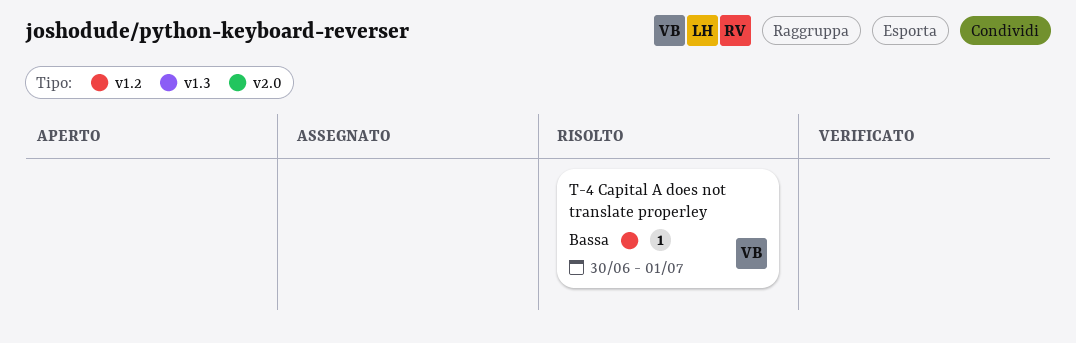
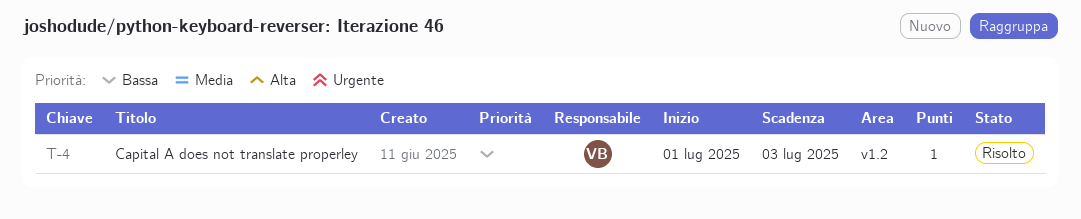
T-4, start: Jun 30 -> Jul 1
T-4, due: Jul 1 -> Jul 3

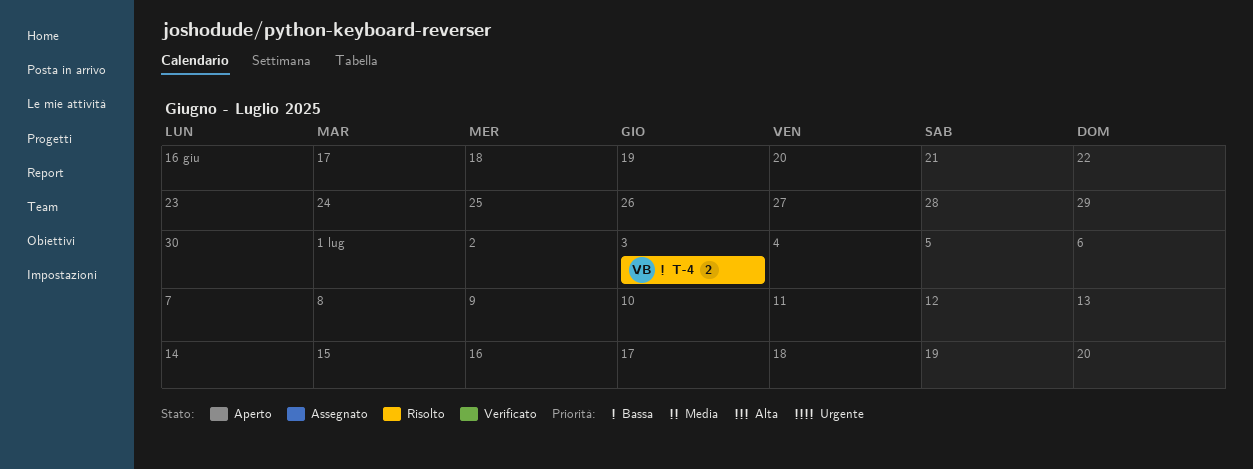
T-4, estimate: 1 -> 2
T-4, start: Jul 1 -> Jul 3

